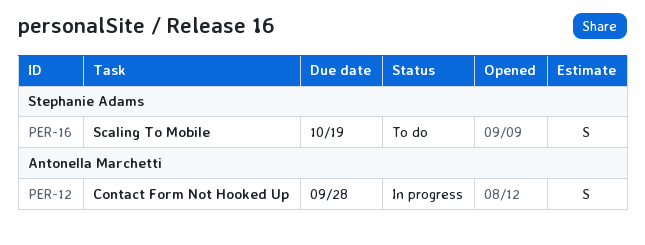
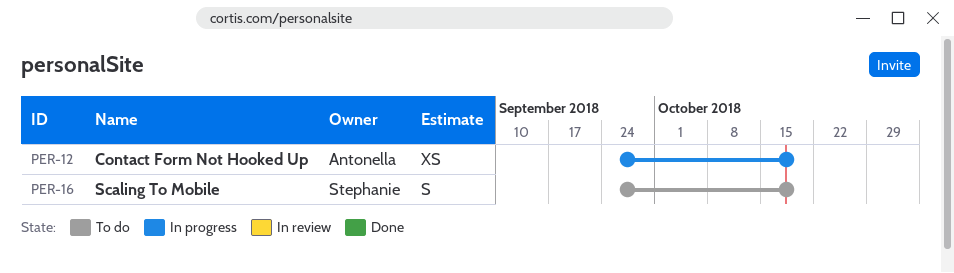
PER-12, estimate: S -> XS
PER-12, due: Sep 28 -> Oct 19

